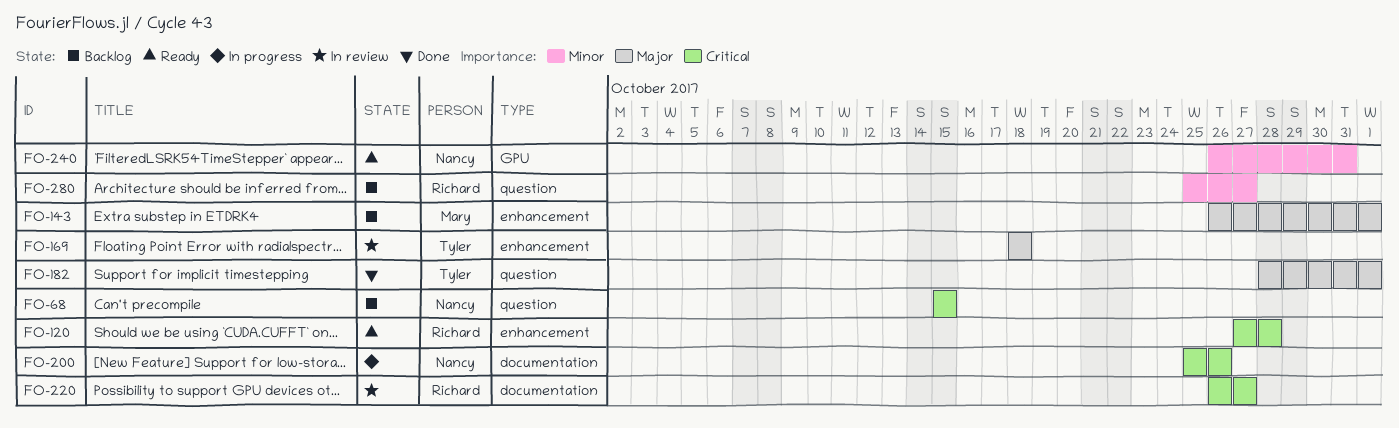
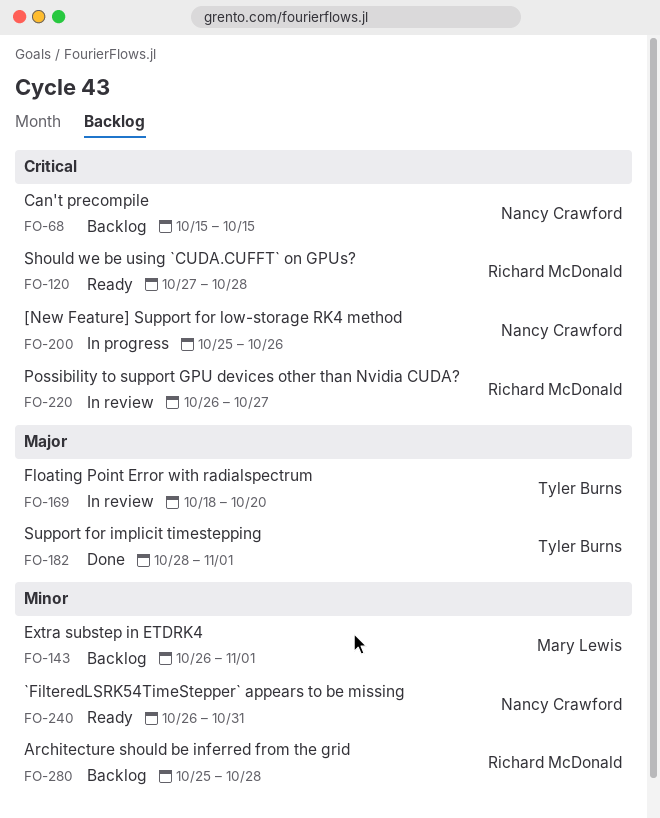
FO-143, priority: Major -> Minor
FO-169, due: Oct 18 -> Oct 20
FO-280, due: Oct 27 -> Oct 28

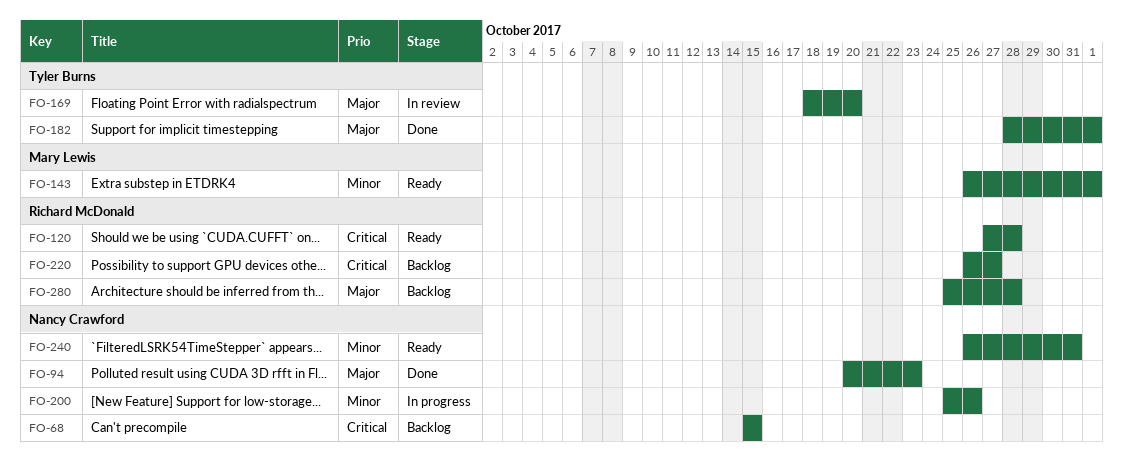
FO-94: none -> present
FO-143, status: Backlog -> Ready
FO-200, priority: Critical -> Minor
FO-220, status: In review -> Backlog
FO-280, priority: Minor -> Major

